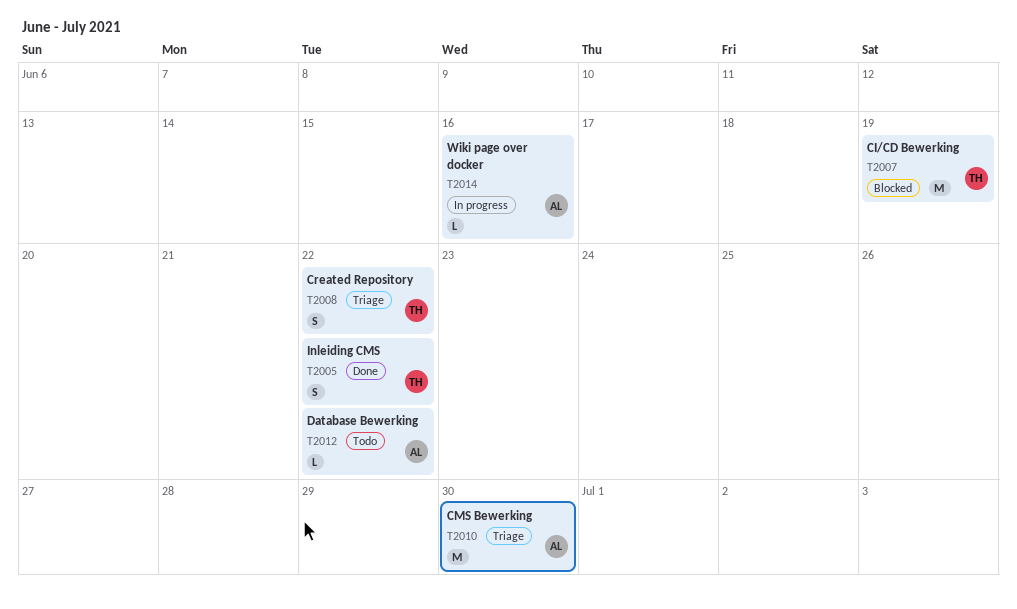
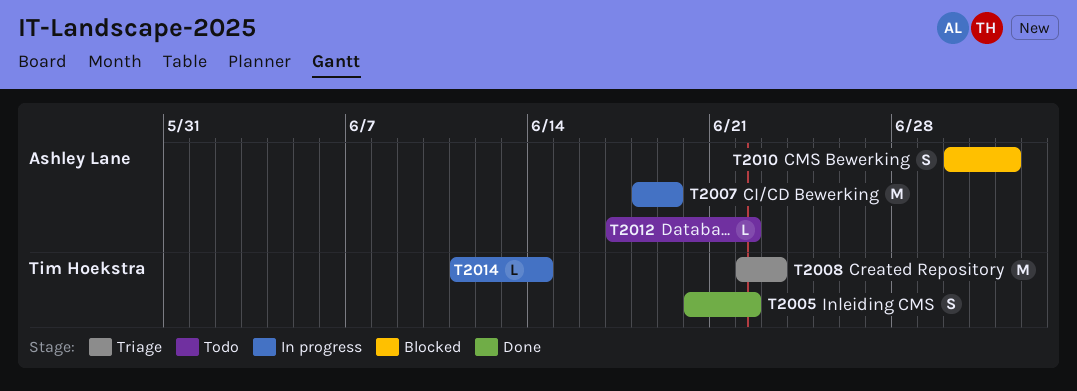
T2007, status: Blocked -> In progress
T2007, owner: Tim Hoekstra -> Ashley Lane
T2008, estimate: S -> M
T2008, due: Jun 22 -> Jun 23
T2010, status: Triage -> Blocked
T2010, estimate: M -> S
T2010, due: Jun 30 -> Jul 2
T2014, owner: Ashley Lane -> Tim Hoekstra
T2014, due: Jun 16 -> Jun 14

